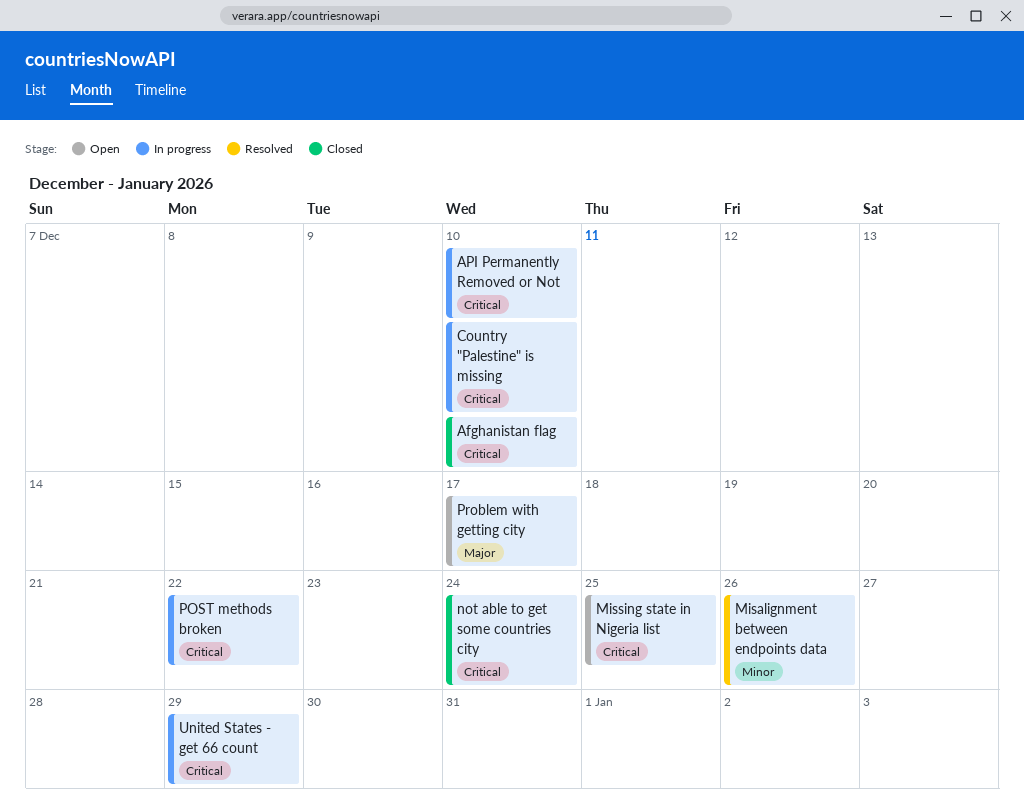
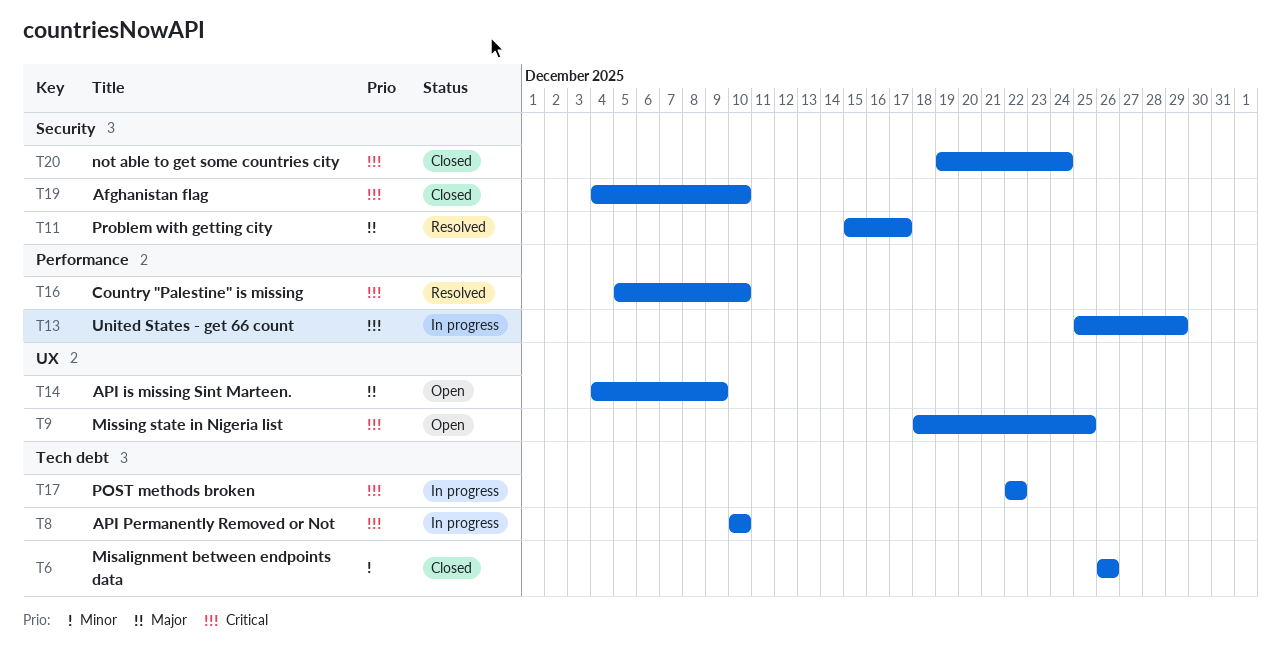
API is missing Sint Marteen.: none -> present
Country "Palestine" is missing, status: In progress -> Resolved
Misalignment between endpoints data, status: Resolved -> Closed
Problem with getting city, status: Open -> Resolved

